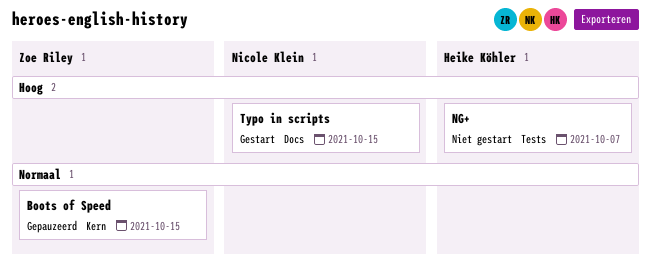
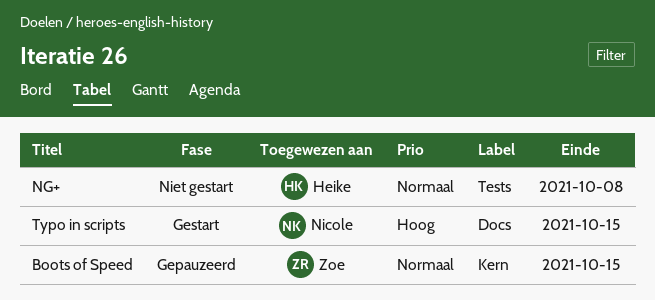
NG+, priority: Hoog -> Normaal
NG+, due: Oct 7 -> Oct 8

